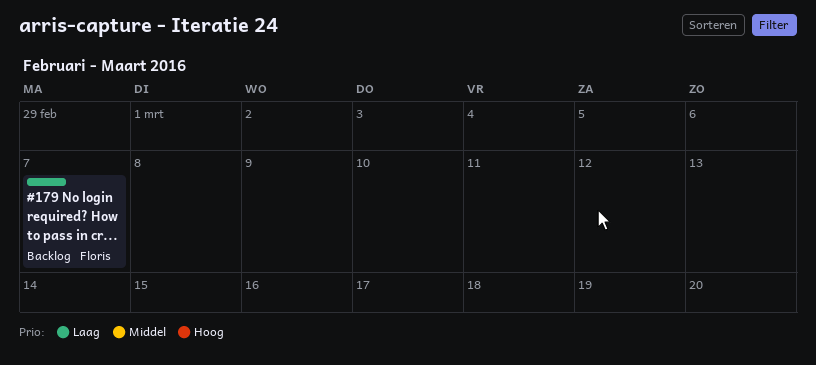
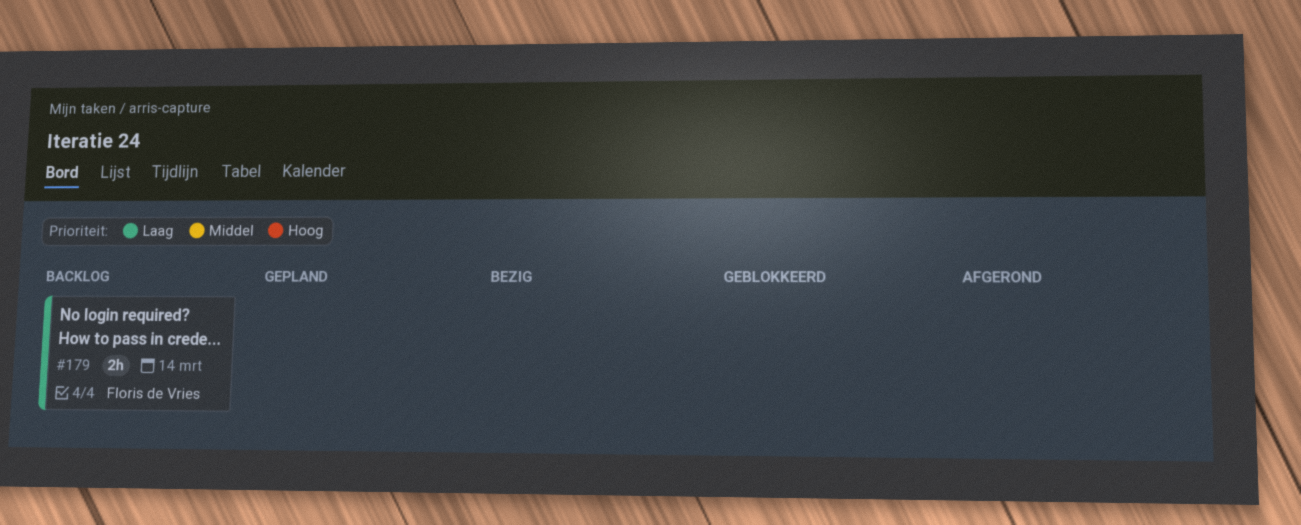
#179, due: Mar 7 -> Mar 14

